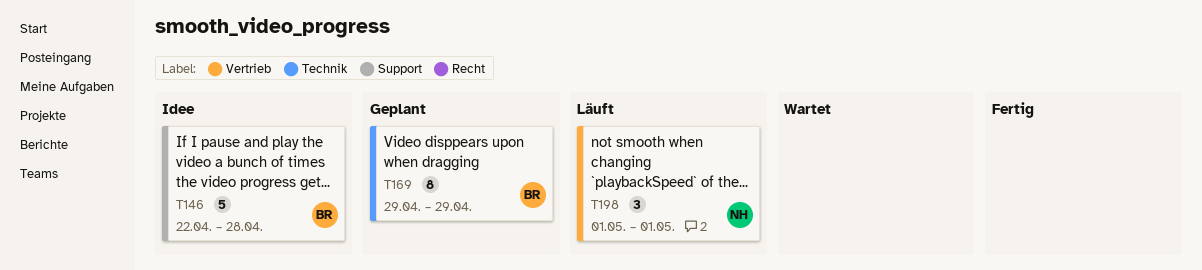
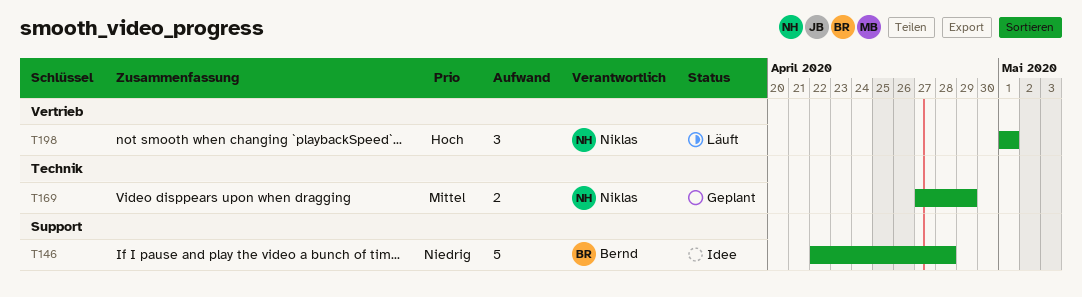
T169, owner: Bernd -> Niklas
T169, estimate: 8 -> 2
T169, start: Apr 29 -> Apr 27

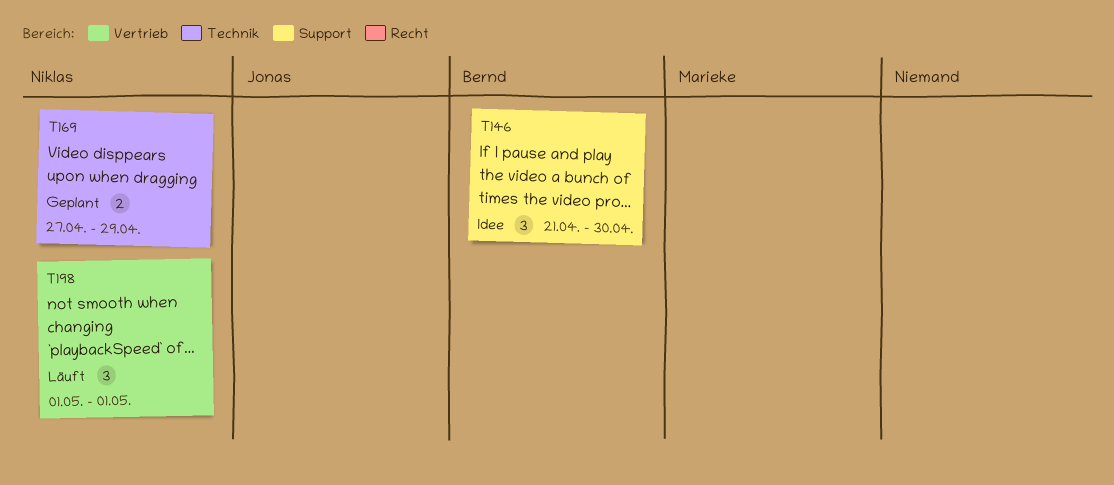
T146, estimate: 5 -> 3
T146, start: Apr 22 -> Apr 21
T146, due: Apr 28 -> Apr 30

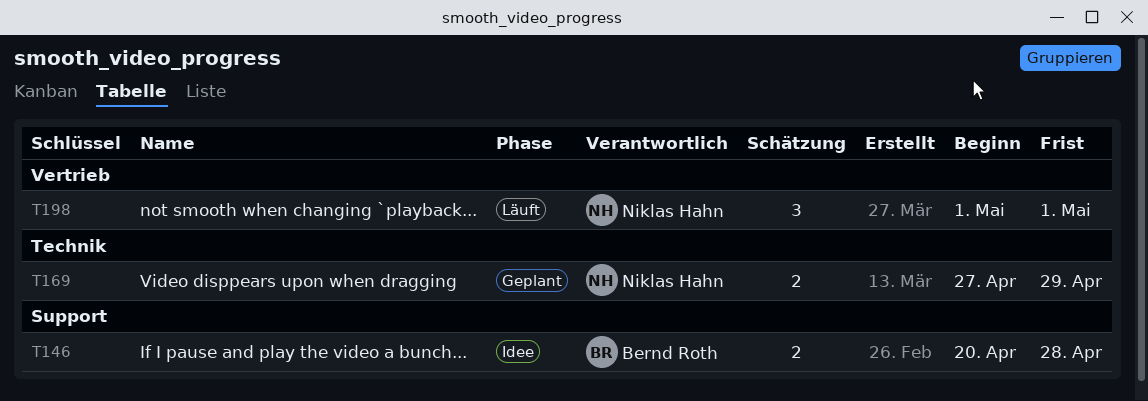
T146, estimate: 3 -> 2
T146, start: Apr 21 -> Apr 20
T146, due: Apr 30 -> Apr 28

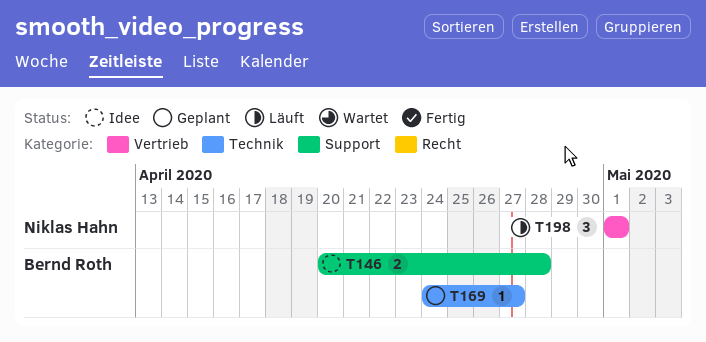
T169, owner: Niklas Hahn -> Bernd Roth
T169, estimate: 2 -> 1
T169, start: Apr 27 -> Apr 24
T169, due: Apr 29 -> Apr 27

